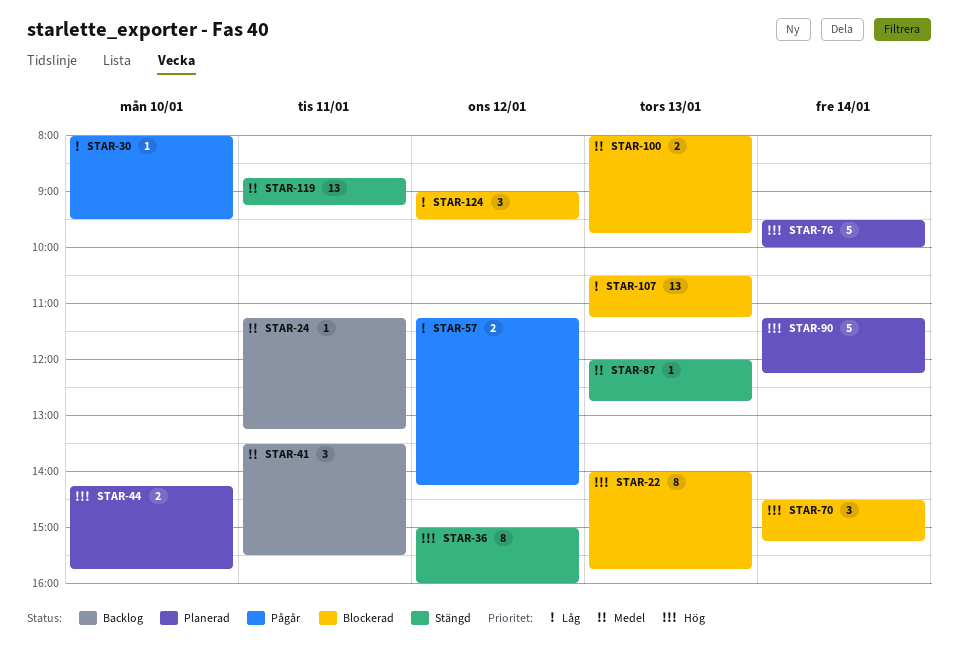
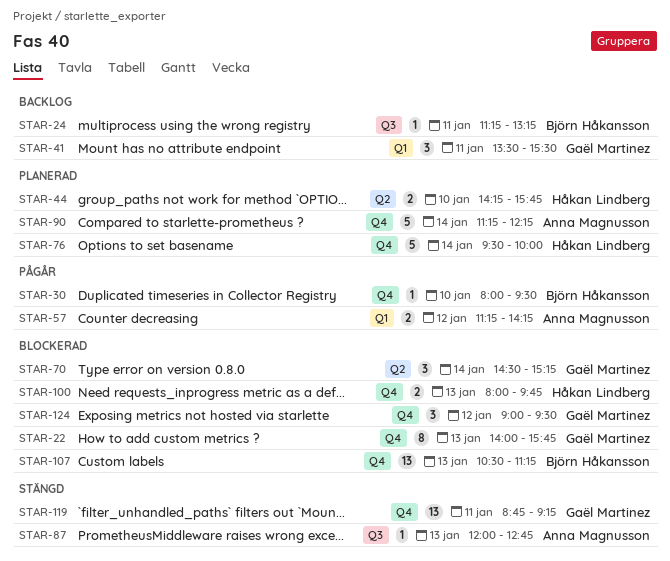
STAR-36: present -> none

